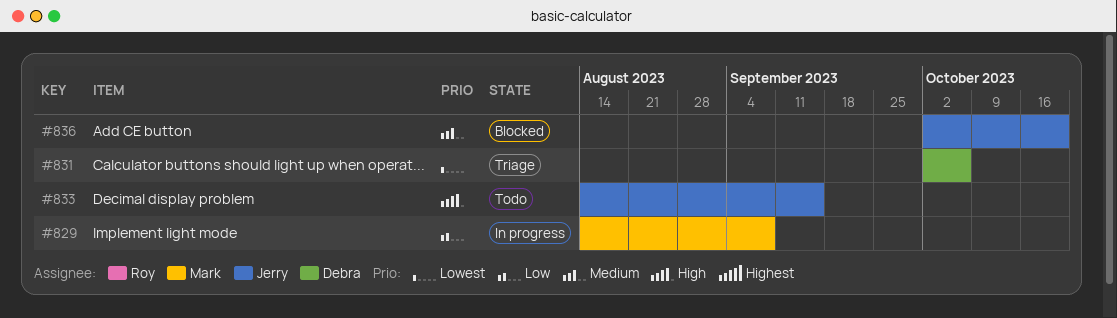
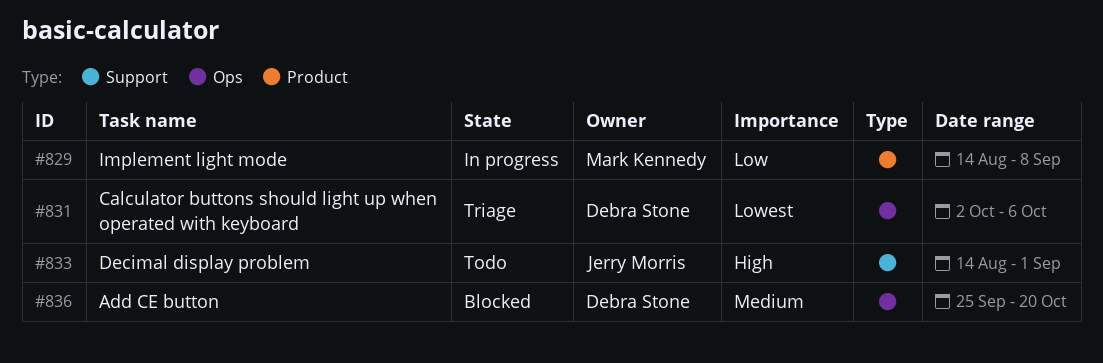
#833, due: Sep 15 -> Sep 1
#836, owner: Jerry Morris -> Debra Stone
#836, start: Oct 2 -> Sep 25

